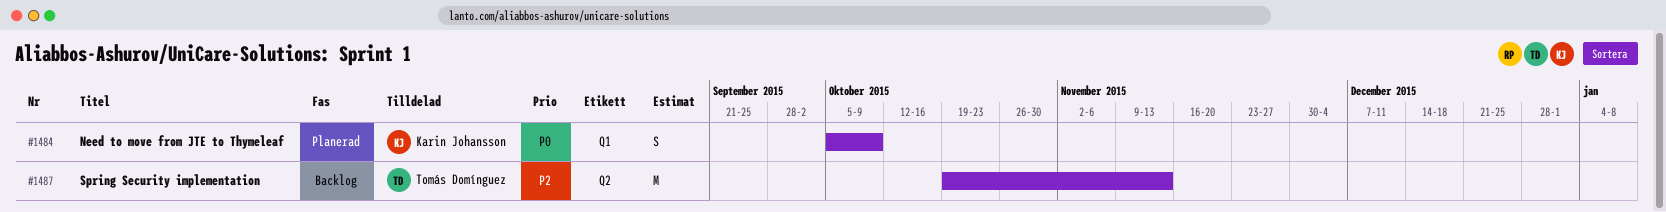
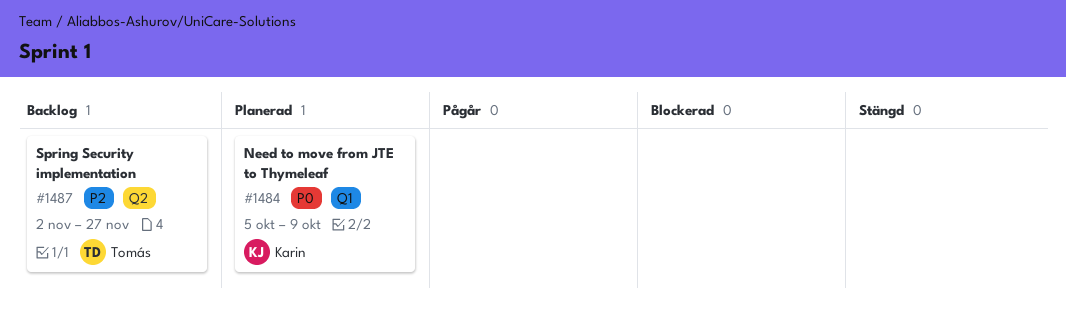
#1487, start: Oct 19 -> Nov 2
#1487, due: Nov 13 -> Nov 27

